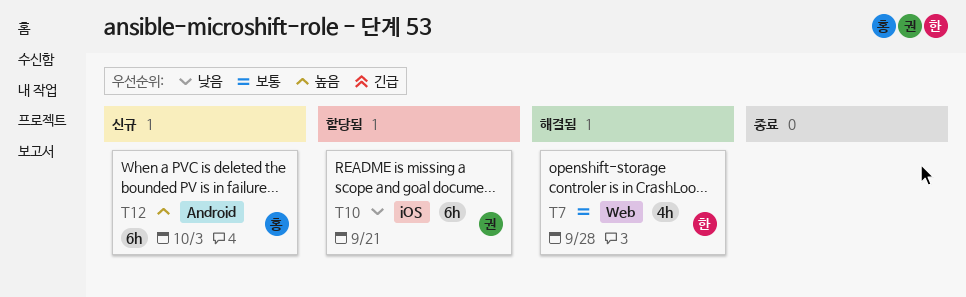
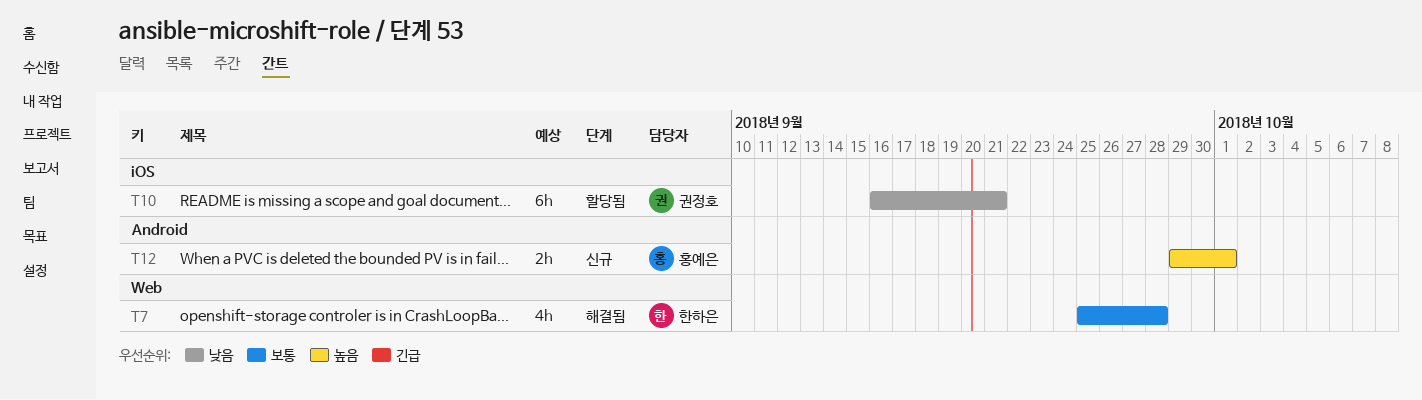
T12, estimate: 6h -> 2h
T12, due: Oct 3 -> Oct 1

